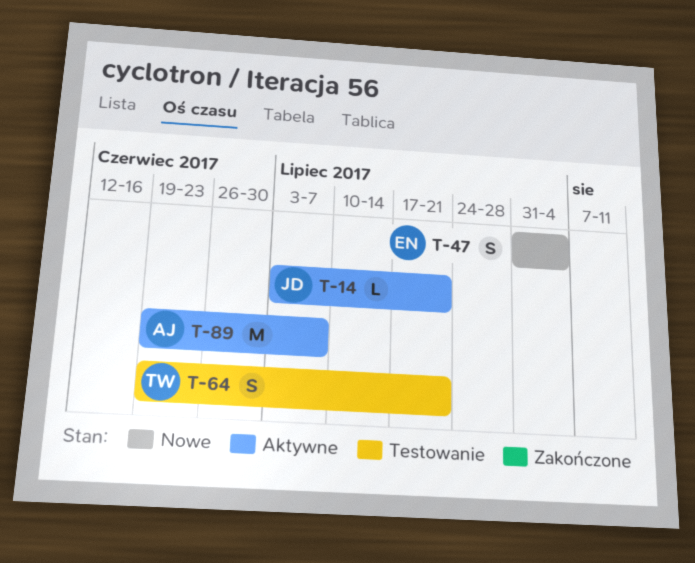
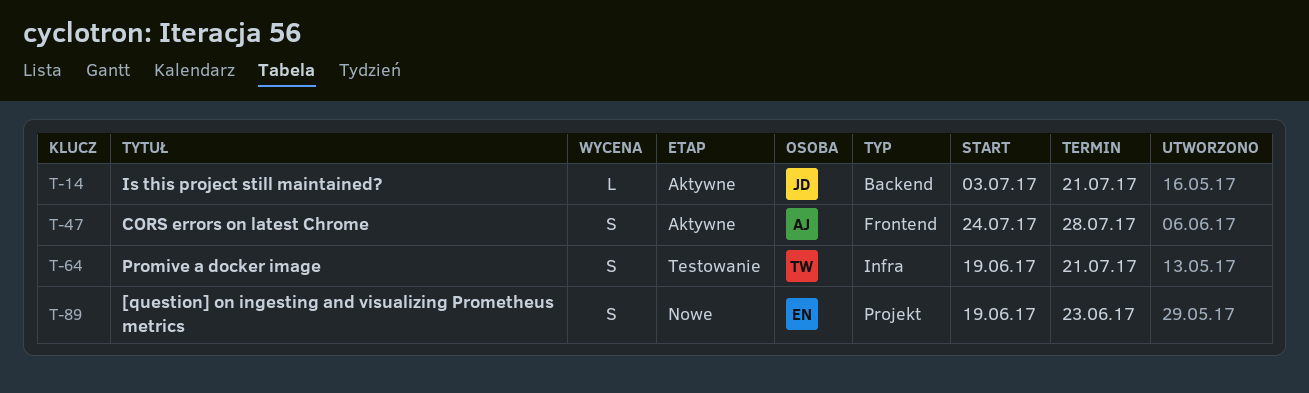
T-47, status: Nowe -> Aktywne
T-47, owner: EN -> AJ
T-47, start: Jul 31 -> Jul 24
T-47, due: Aug 4 -> Jul 28
T-89, status: Aktywne -> Nowe
T-89, owner: AJ -> EN
T-89, estimate: M -> S
T-89, due: Jul 7 -> Jun 23

